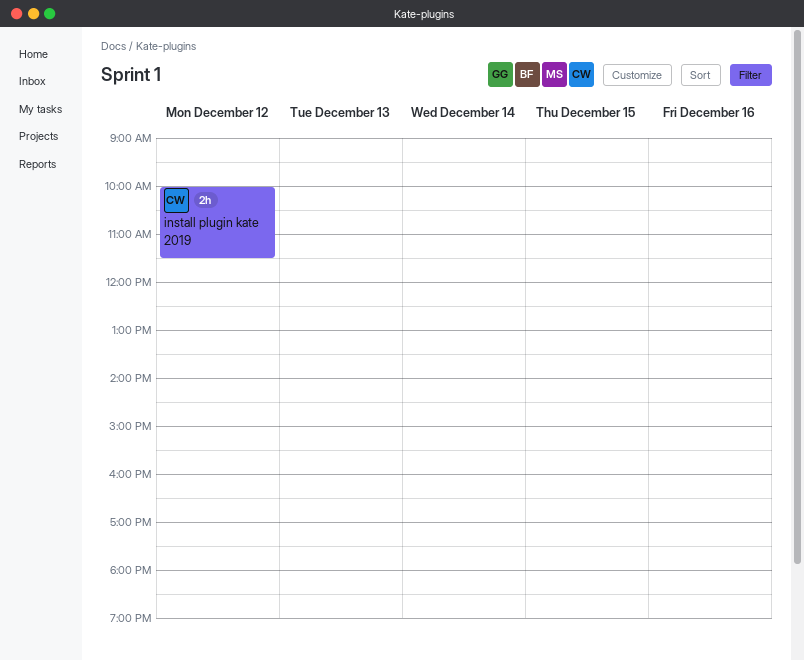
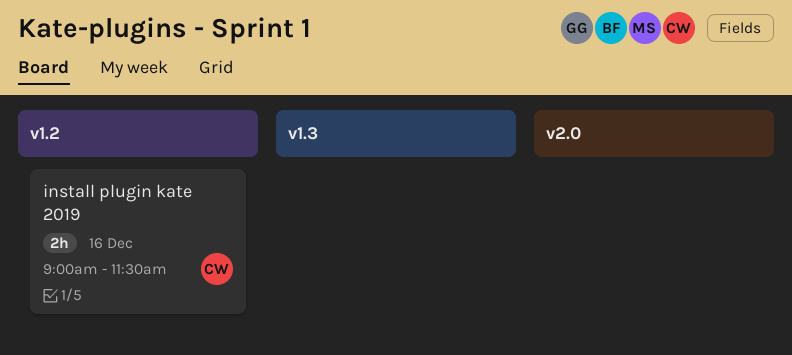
install plugin kate 2019, day: Dec 12 -> Dec 16
install plugin kate 2019, begins: 10:00 -> 09:00

